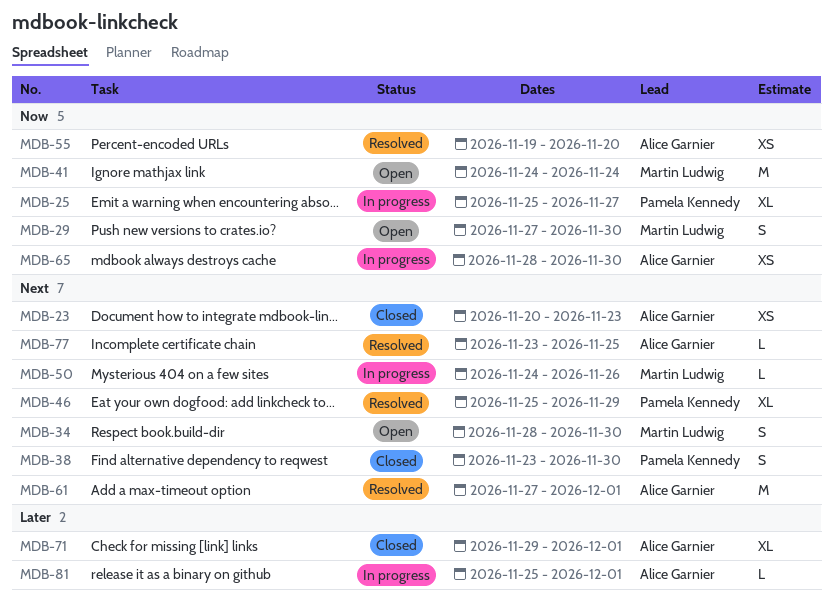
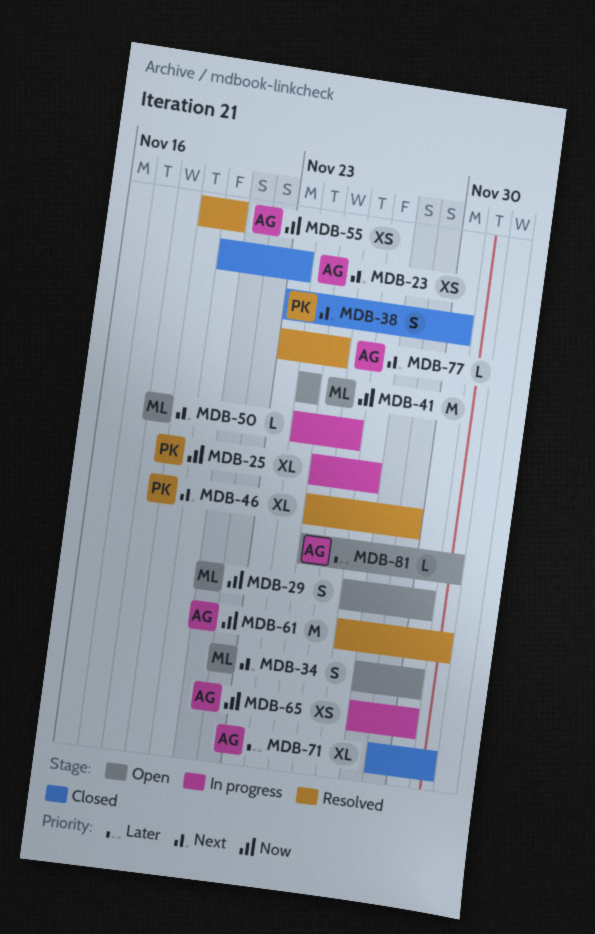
MDB-61, priority: Next -> Now
MDB-81, status: In progress -> Open

